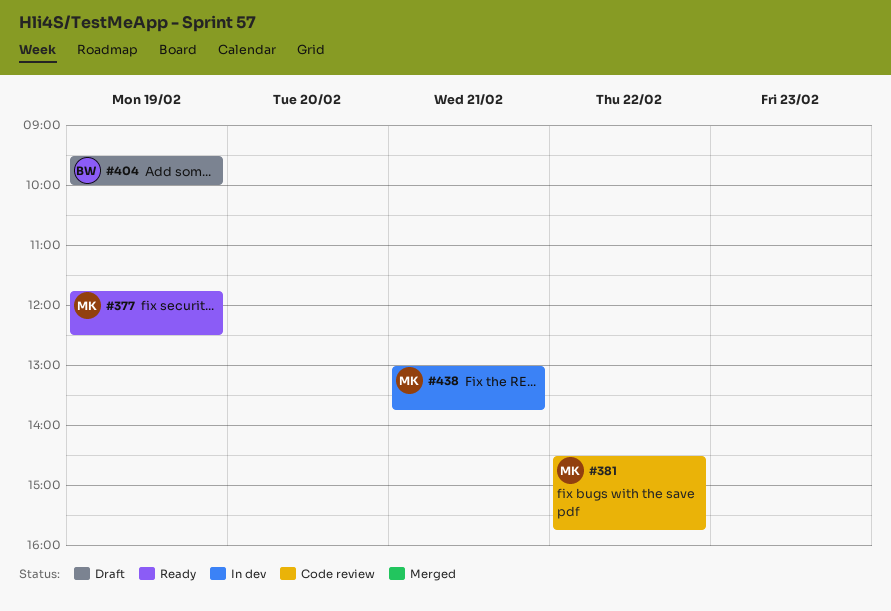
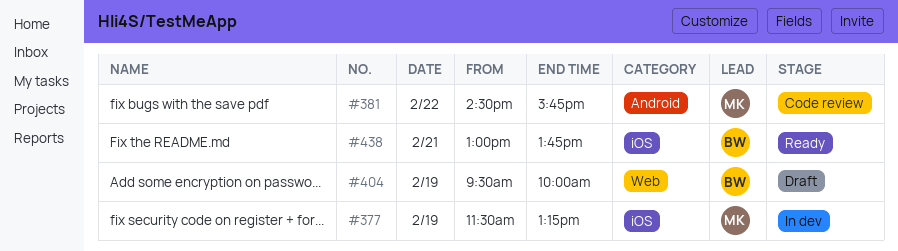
#377, status: Ready -> In dev
#377, begins: 11:45 -> 11:30
#377, ends: 12:30 -> 13:15
#438, status: In dev -> Ready
#438, owner: MK -> BW

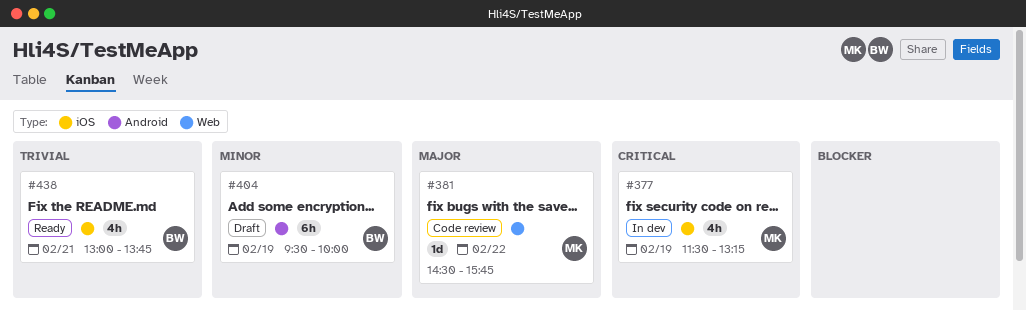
#381, label: Android -> Web
#404, label: Web -> Android

